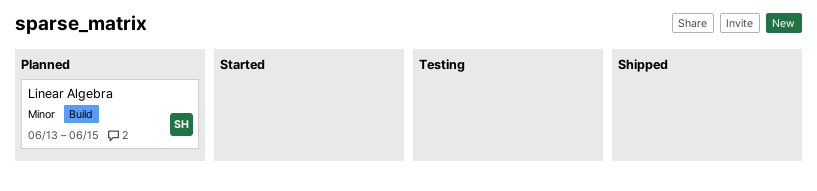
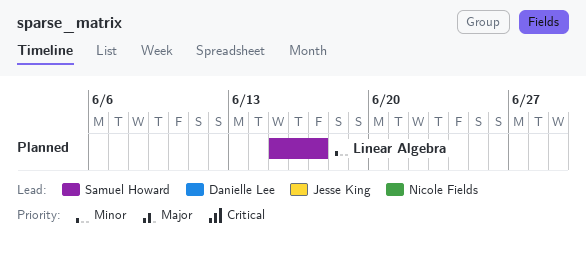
Linear Algebra, start: Jun 13 -> Jun 15
Linear Algebra, due: Jun 15 -> Jun 17

